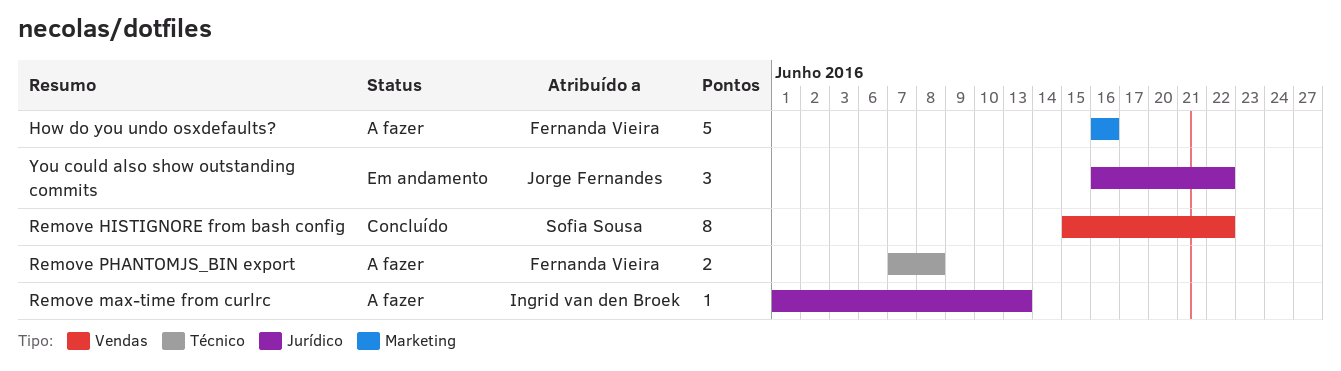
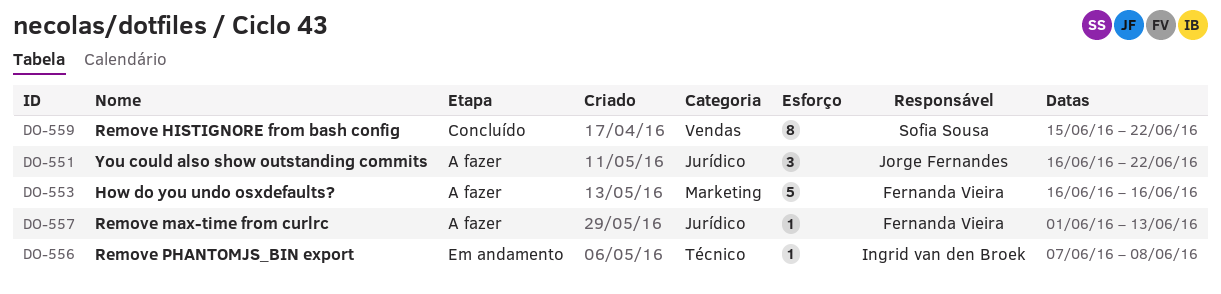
Remove max-time from curlrc, owner: Ingrid van den Broek -> Fernanda Vieira
Remove PHANTOMJS_BIN export, status: A fazer -> Em andamento
Remove PHANTOMJS_BIN export, owner: Fernanda Vieira -> Ingrid van den Broek
Remove PHANTOMJS_BIN export, estimate: 2 -> 1
You could also show outstanding commits, status: Em andamento -> A fazer

